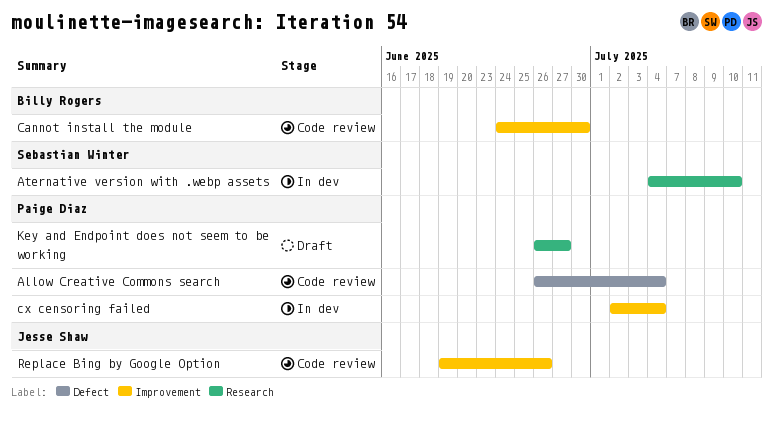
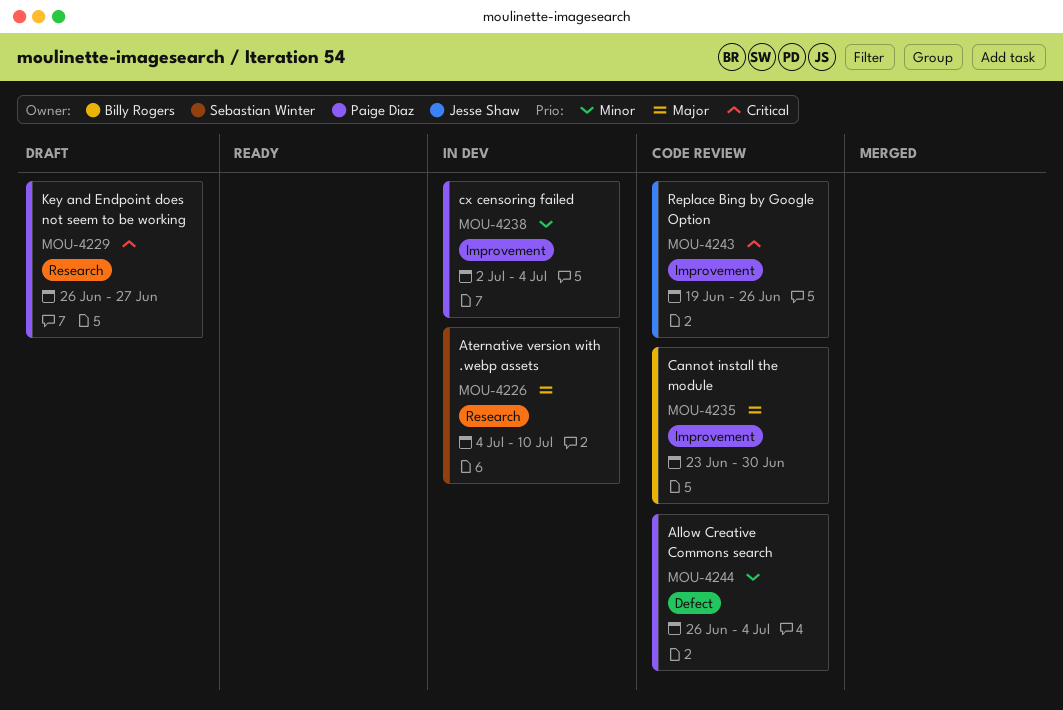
Cannot install the module, start: Jun 24 -> Jun 23

